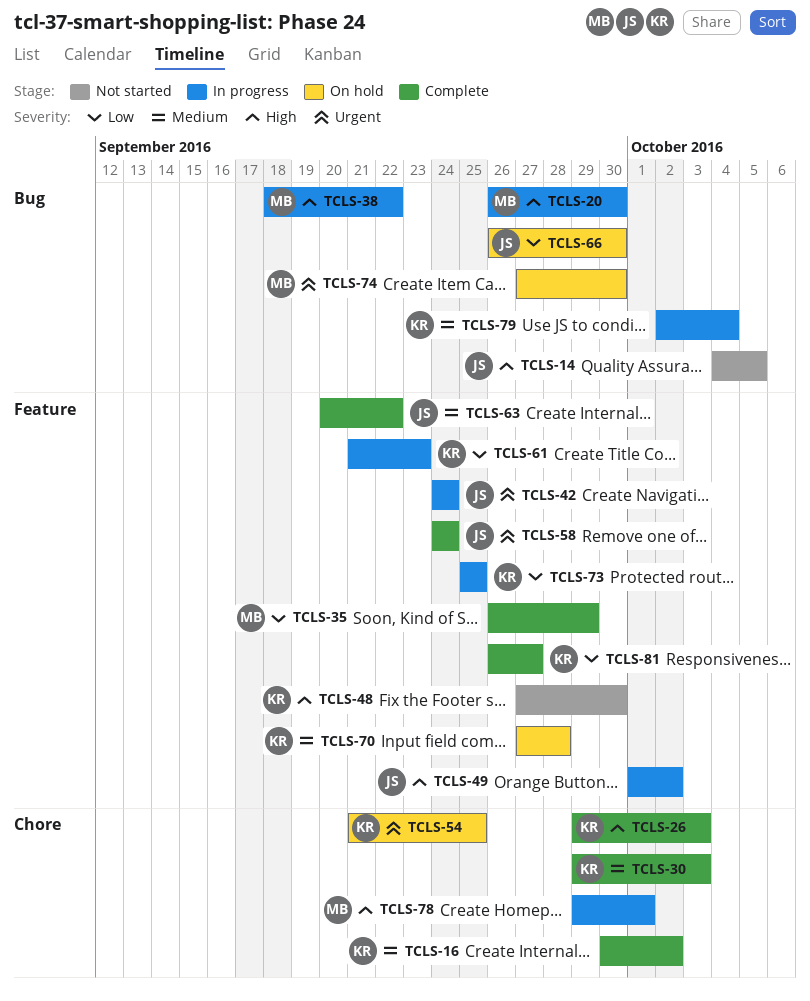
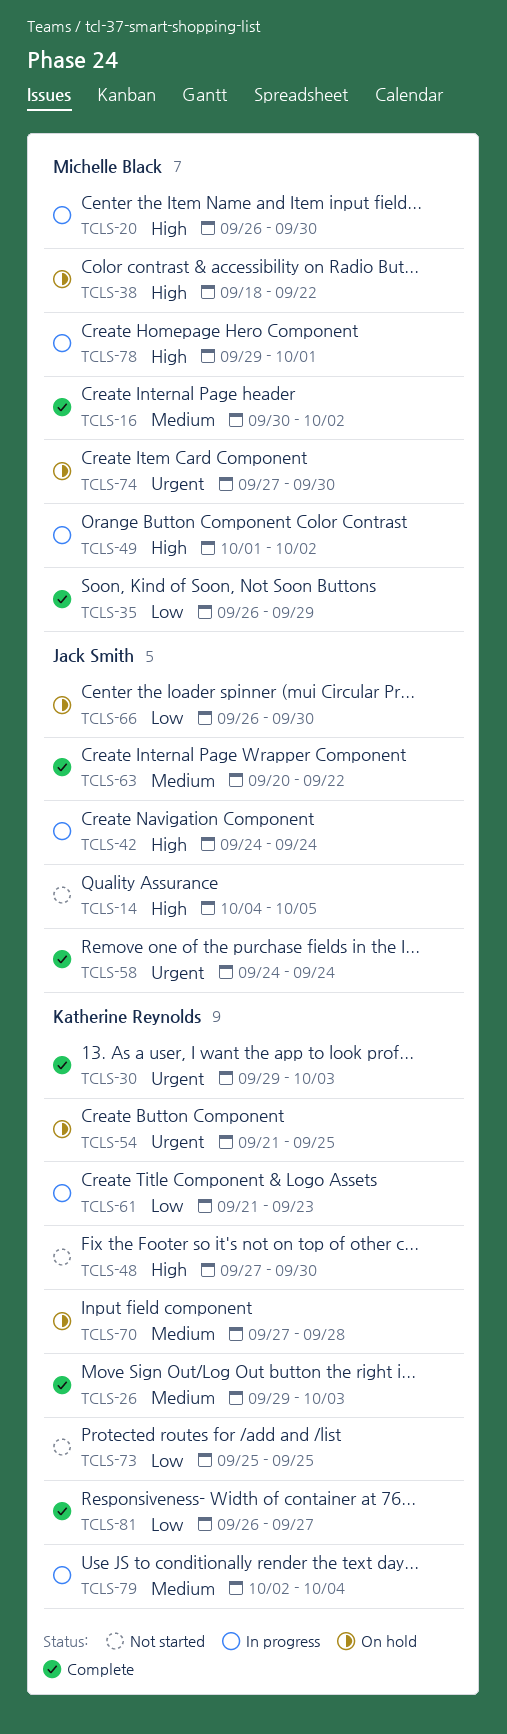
TCLS-16, owner: Katherine Reynolds -> Michelle Black
TCLS-26, priority: High -> Medium
TCLS-30, priority: Medium -> Urgent
TCLS-38, status: In progress -> On hold
TCLS-42, priority: Urgent -> High
TCLS-49, owner: Jack Smith -> Michelle Black
TCLS-73, status: In progress -> Not started

